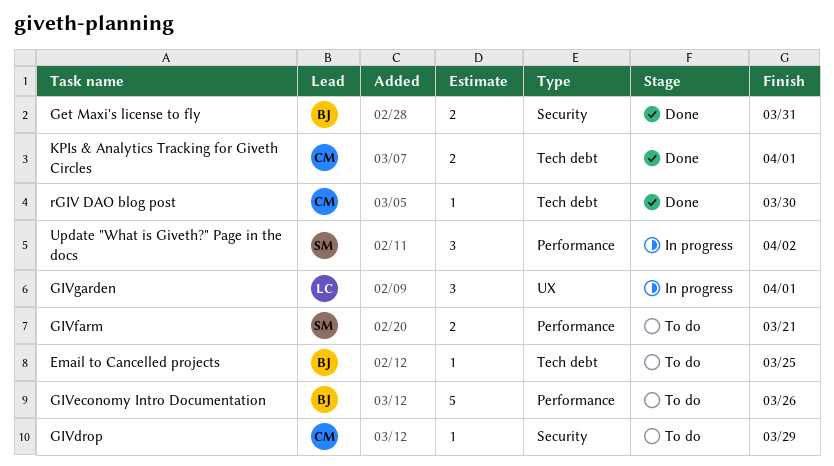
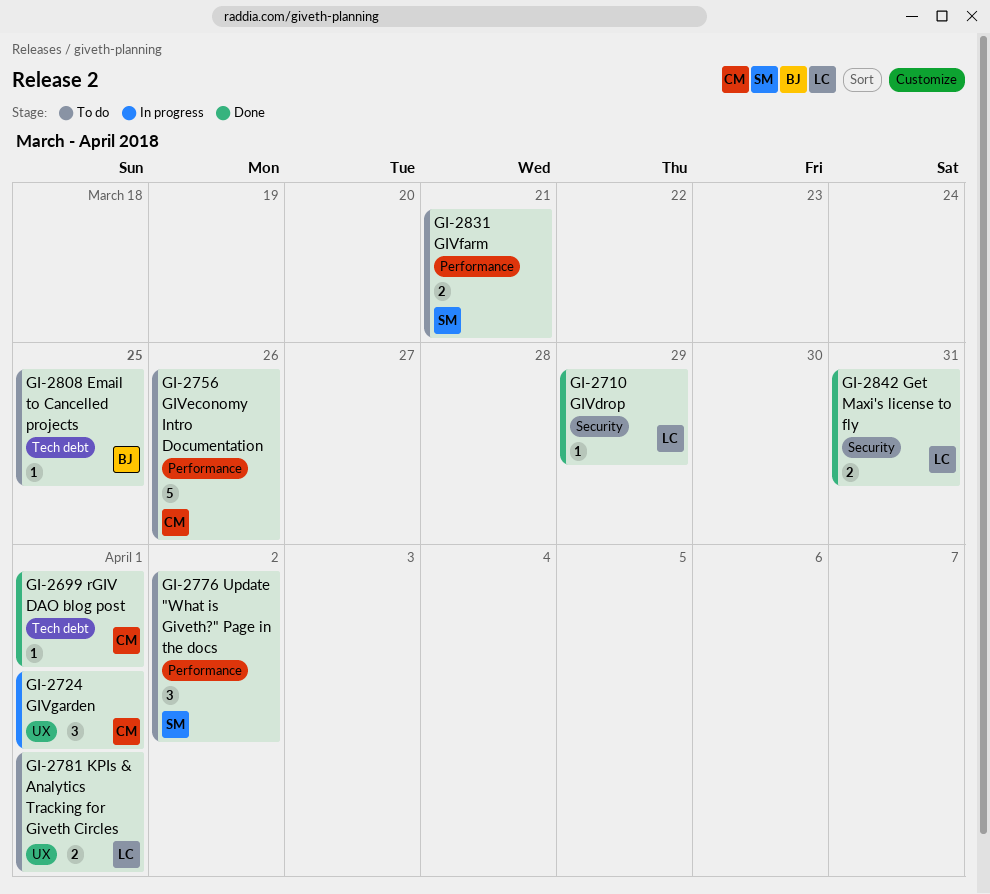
Get Maxi's license to fly, owner: BJ -> LC
GIVdrop, status: To do -> Done
GIVdrop, owner: CM -> LC
GIVeconomy Intro Documentation, owner: BJ -> CM
GIVgarden, owner: LC -> CM
KPIs & Analytics Tracking for Giveth Circles, status: Done -> To do
KPIs & Analytics Tracking for Giveth Circles, owner: CM -> LC
KPIs & Analytics Tracking for Giveth Circles, label: Tech debt -> UX
rGIV DAO blog post, due: Mar 30 -> Apr 1
Update "What is Giveth?" Page in the docs, status: In progress -> To do

